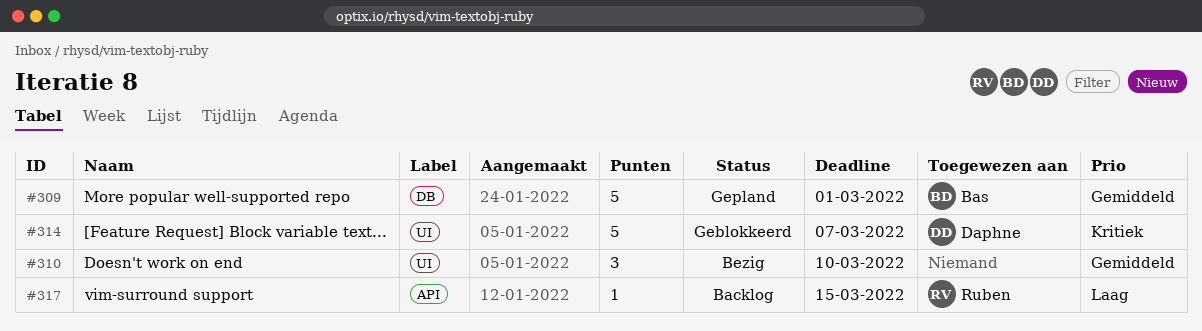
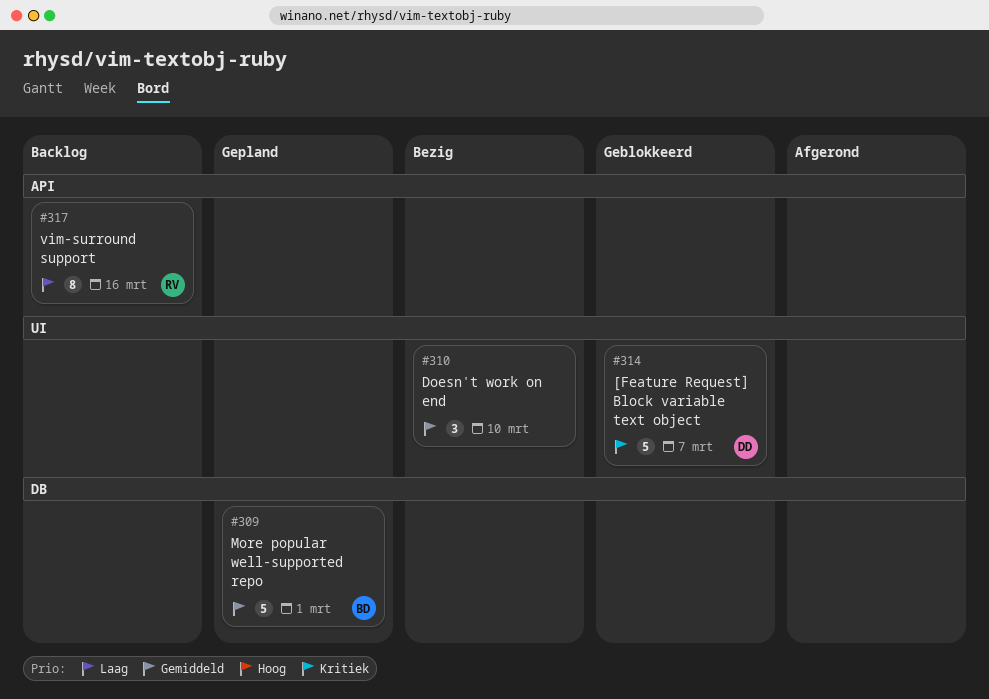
#317, estimate: 1 -> 8
#317, due: Mar 15 -> Mar 16

